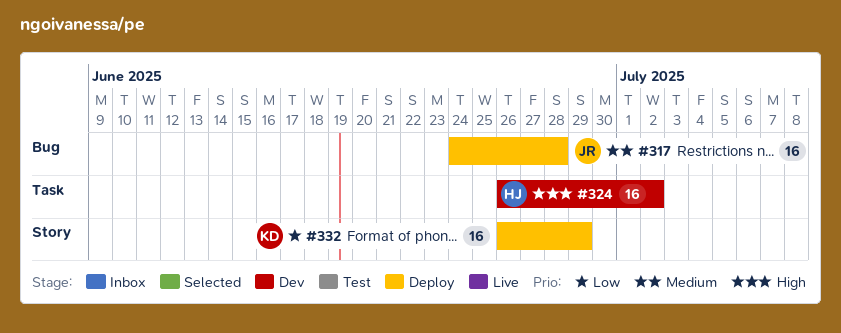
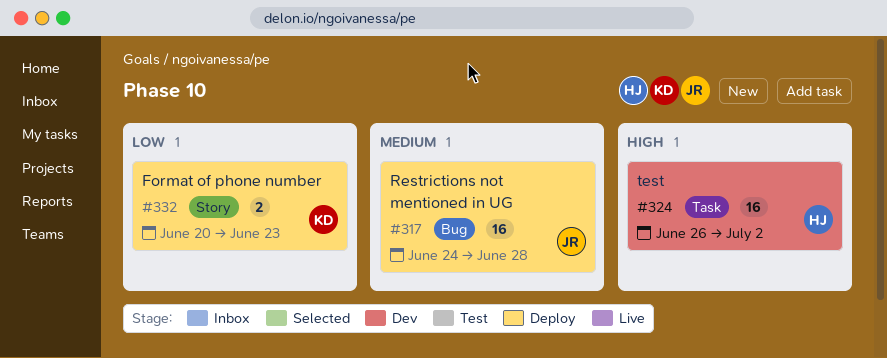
#332, estimate: 16 -> 2
#332, start: Jun 26 -> Jun 20
#332, due: Jun 29 -> Jun 23

